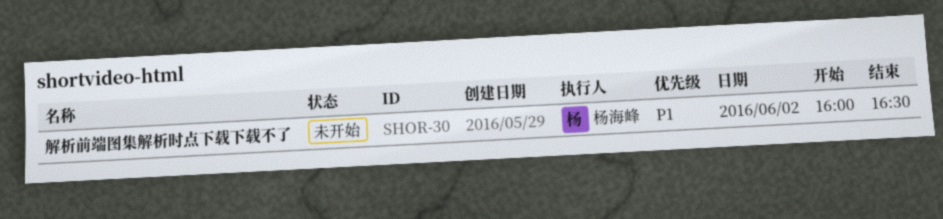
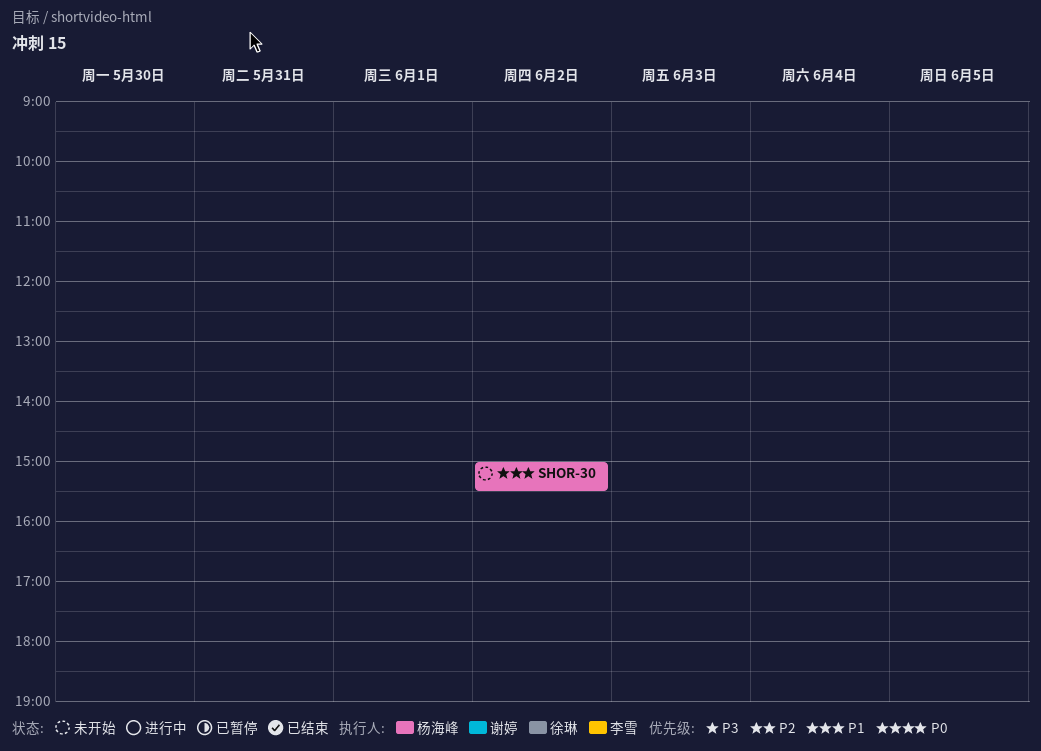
SHOR-30, begins: 16:00 -> 15:00
SHOR-30, ends: 16:30 -> 15:30

